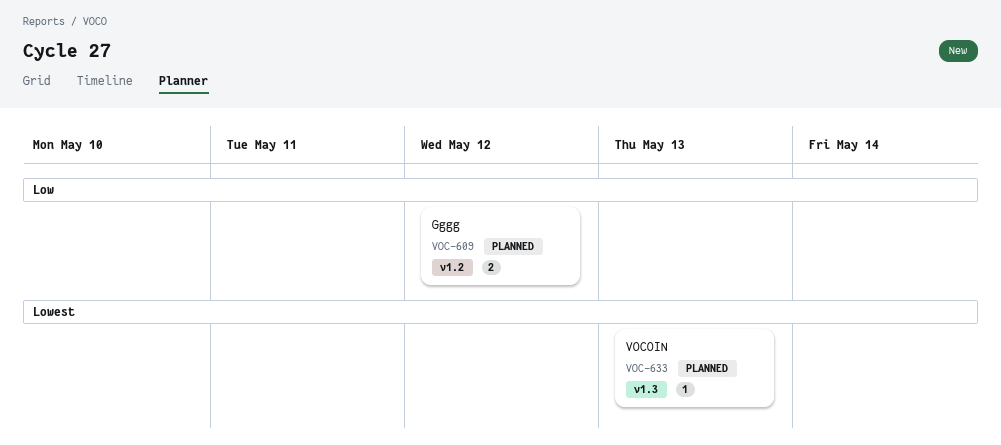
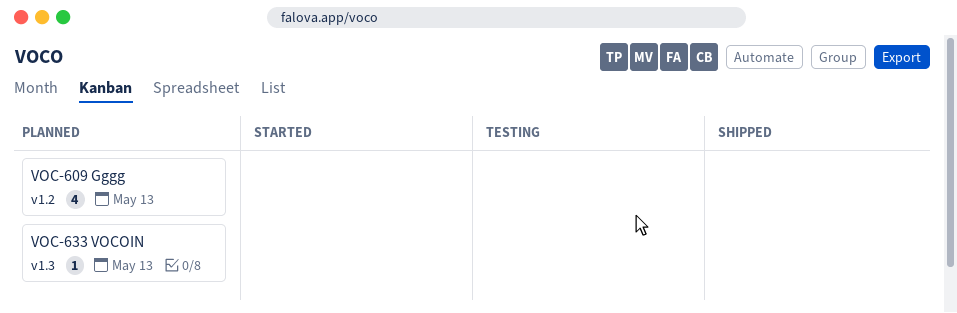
VOC-609, estimate: 2 -> 4
VOC-609, due: May 12 -> May 13

